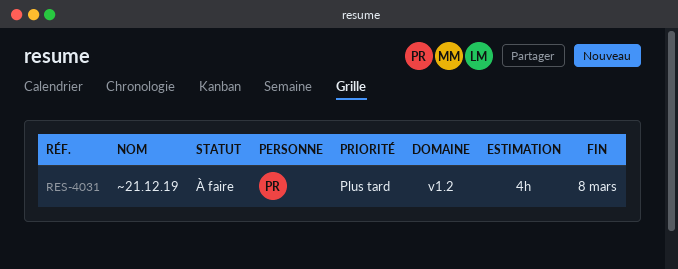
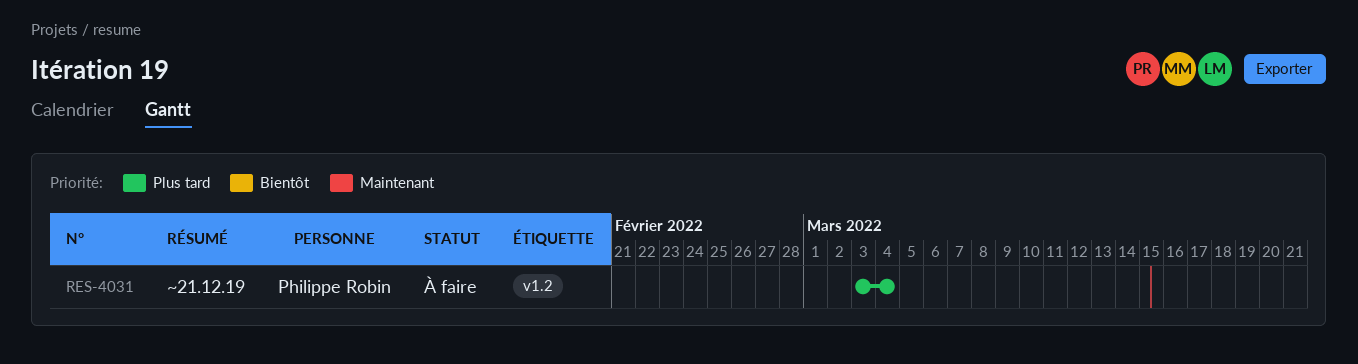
RES-4031, due: Mar 8 -> Mar 4

